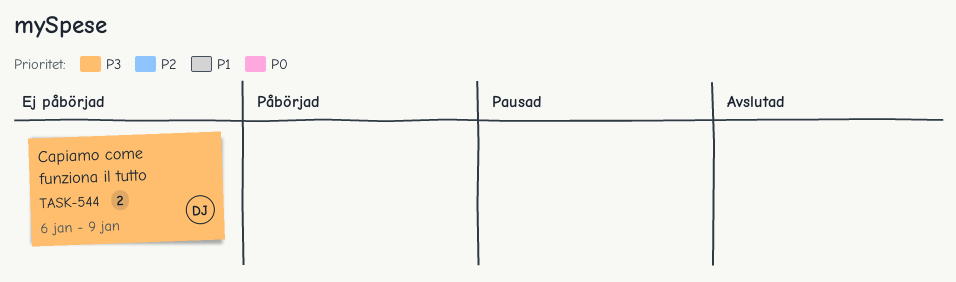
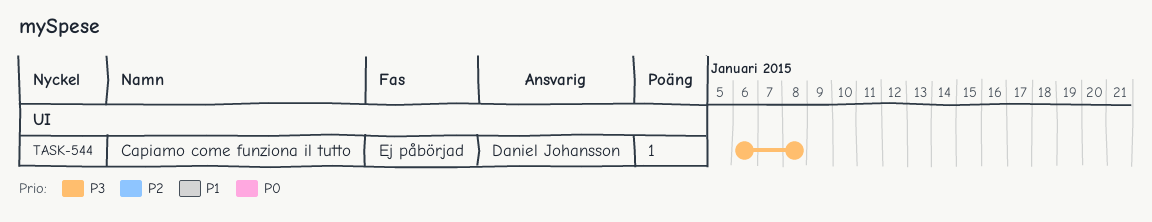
TASK-544, estimate: 2 -> 1
TASK-544, due: Jan 9 -> Jan 8

